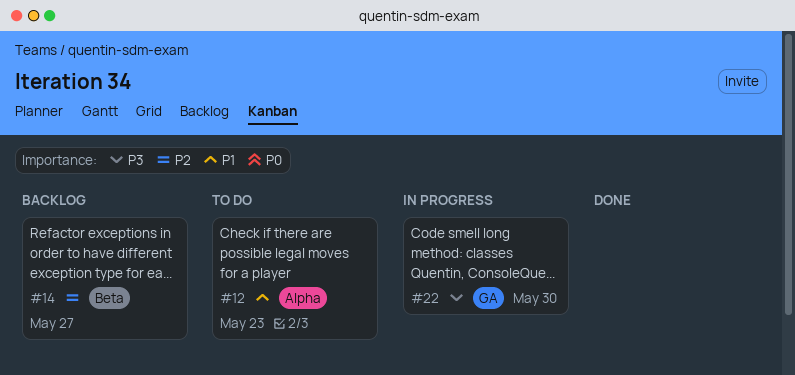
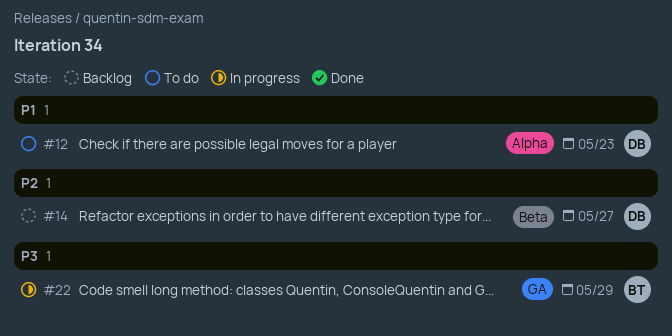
#22, due: May 30 -> May 29

